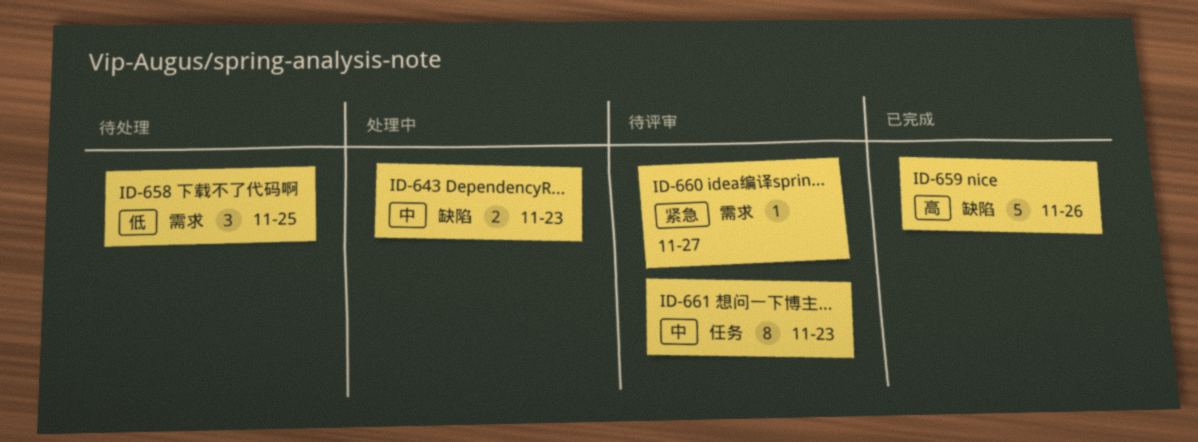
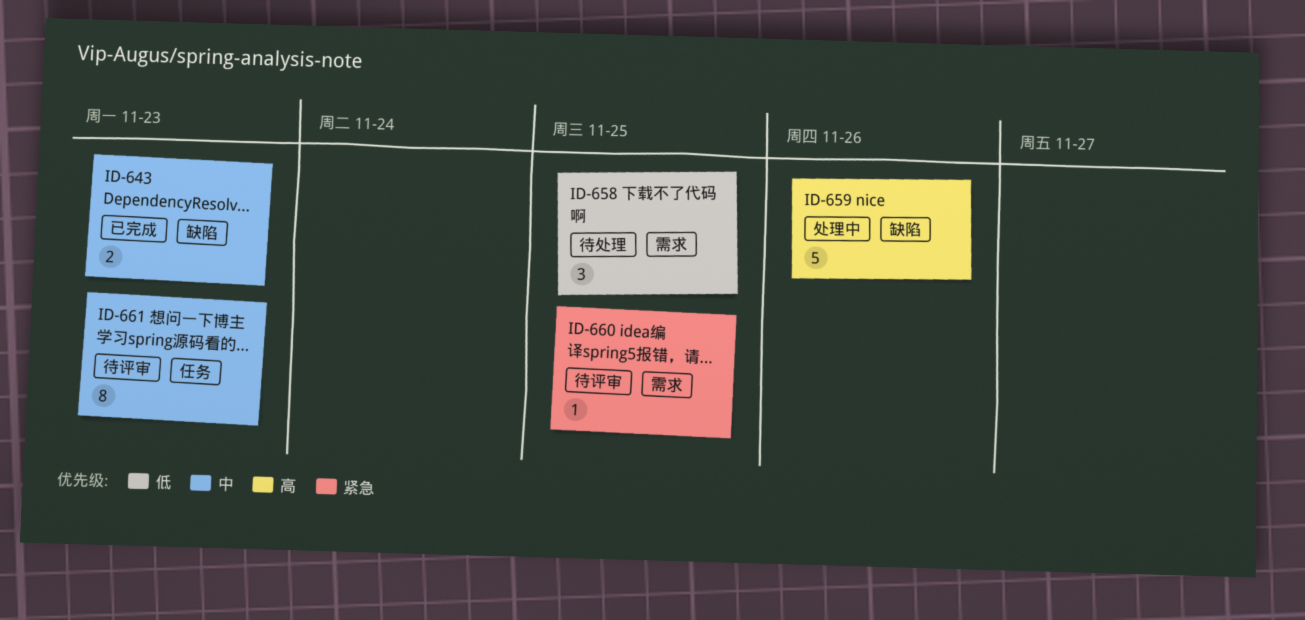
ID-643, status: 处理中 -> 已完成
ID-659, status: 已完成 -> 处理中
ID-660, due: Nov 27 -> Nov 25

